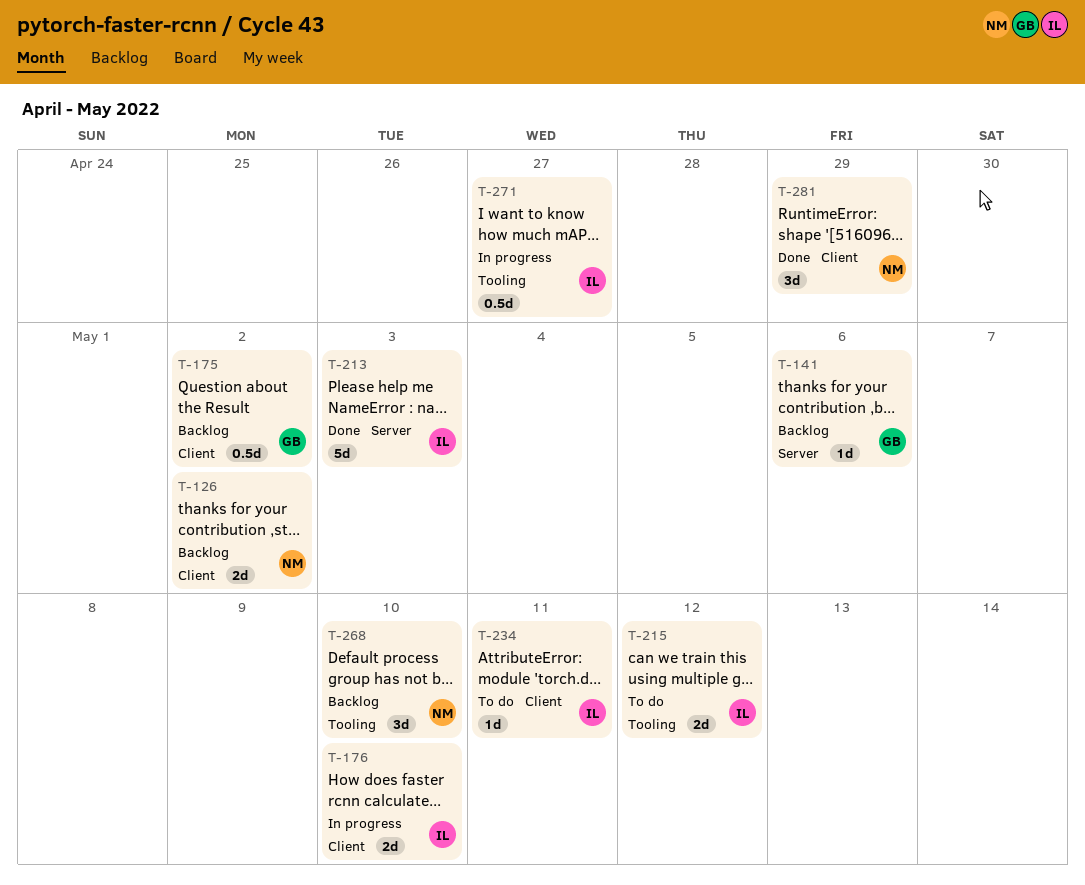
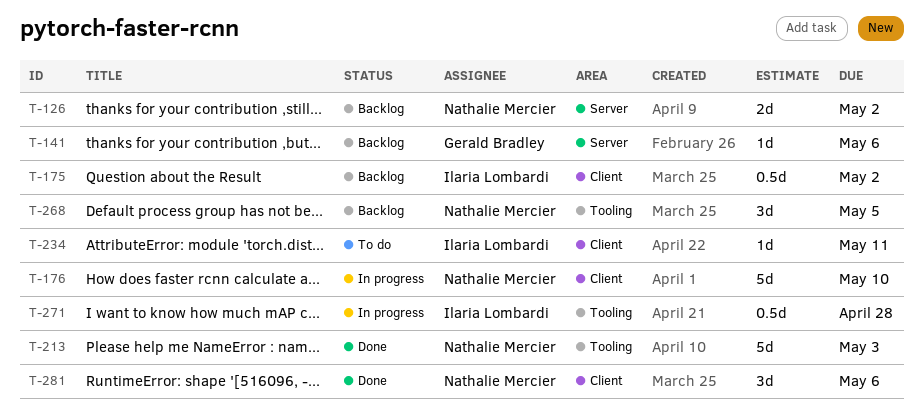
T-126, label: Client -> Server
T-175, owner: Gerald Bradley -> Ilaria Lombardi
T-176, owner: Ilaria Lombardi -> Nathalie Mercier
T-176, estimate: 2d -> 5d
T-213, owner: Ilaria Lombardi -> Nathalie Mercier
T-213, label: Server -> Tooling
T-215: present -> none
T-268, due: May 10 -> May 5
T-271, due: Apr 27 -> Apr 28
T-281, due: Apr 29 -> May 6

